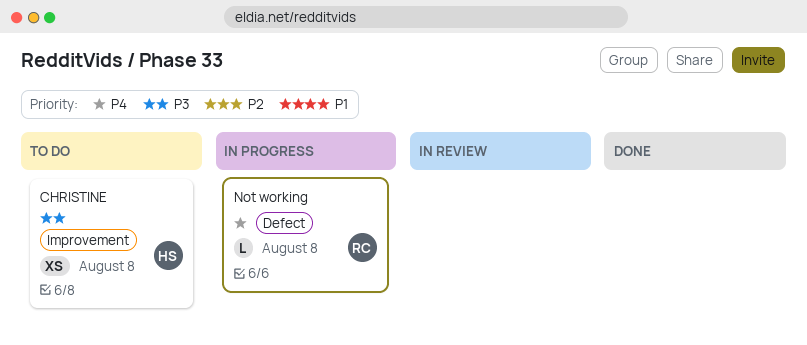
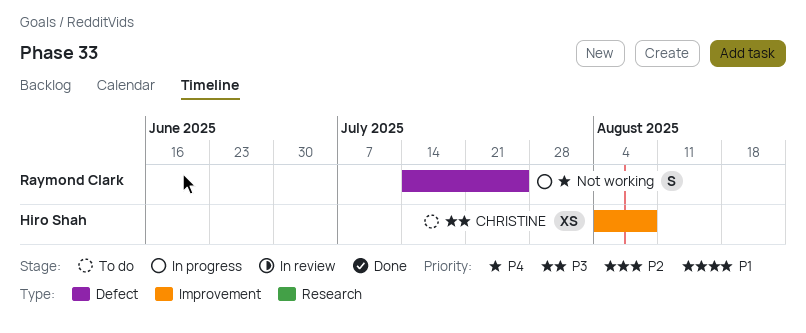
Not working, estimate: L -> S
Not working, due: Aug 8 -> Jul 25

